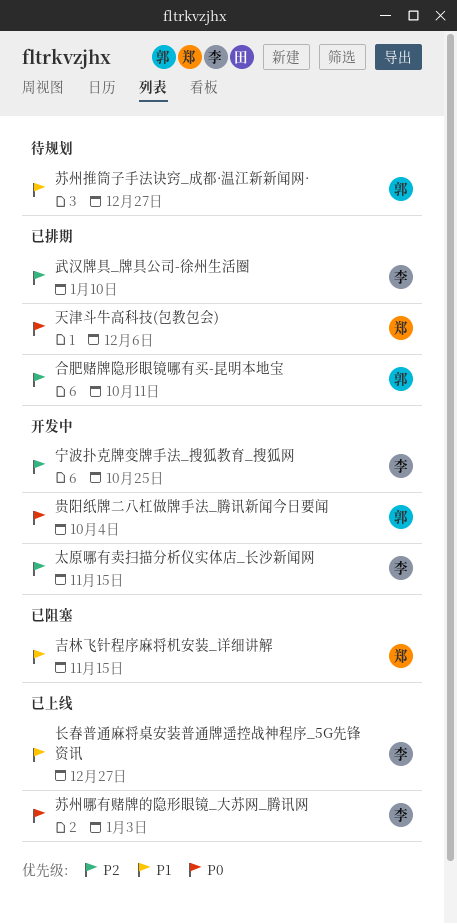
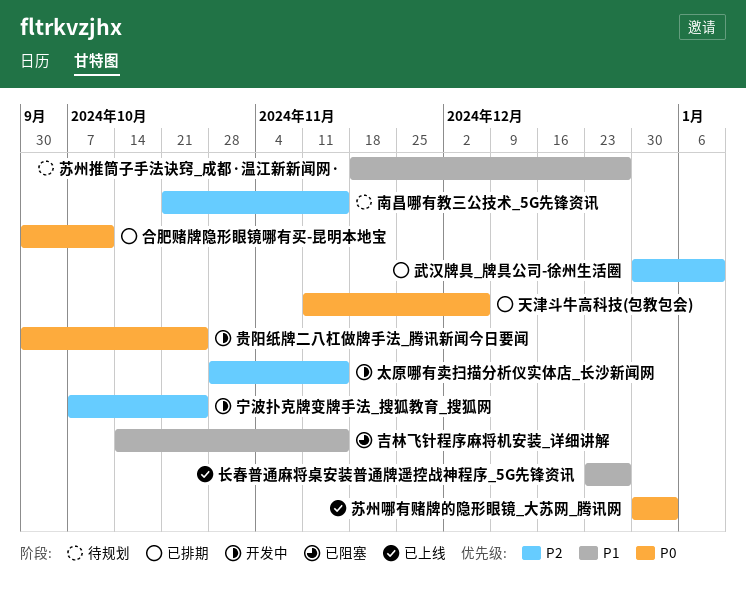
南昌哪有教三公技术_5G先锋资讯: none -> present
合肥赌牌隐形眼镜哪有买-昆明本地宝, priority: P2 -> P0
贵阳纸牌二八杠做牌手法_腾讯新闻今日要闻, due: Oct 4 -> Oct 25

